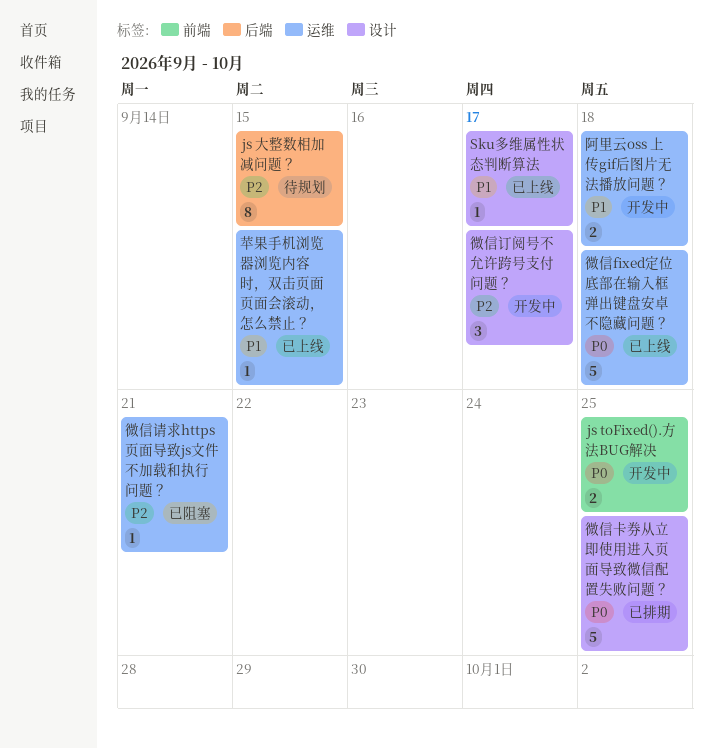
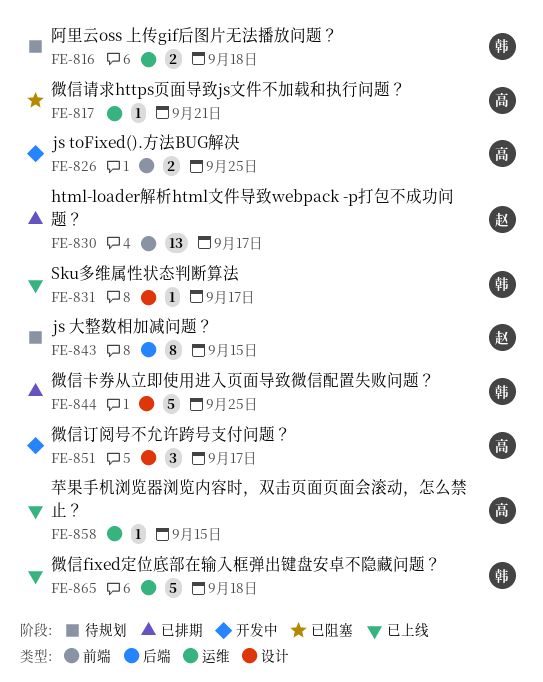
html-loader解析html文件导致webpack -p打包不成功问题？: none -> present
阿里云oss 上传gif后图片无法播放问题？, status: 开发中 -> 待规划

